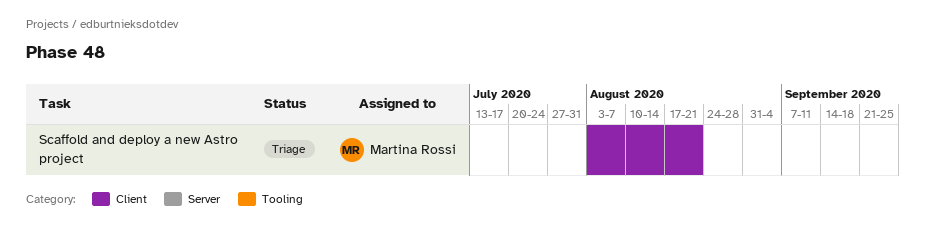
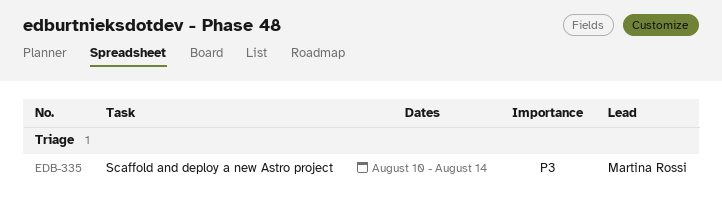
Scaffold and deploy a new Astro project, start: Aug 3 -> Aug 10
Scaffold and deploy a new Astro project, due: Aug 21 -> Aug 14

